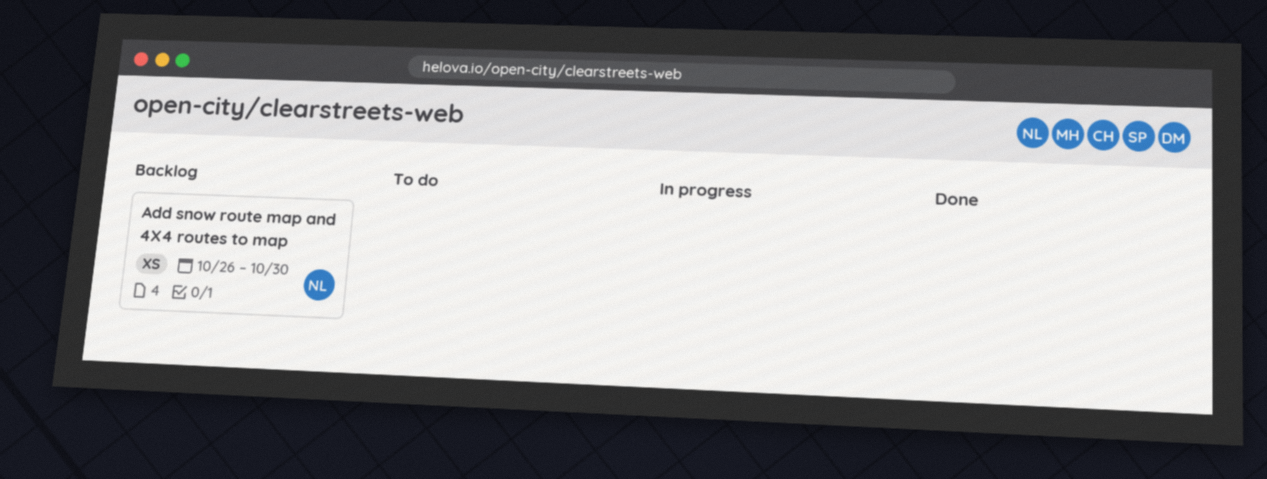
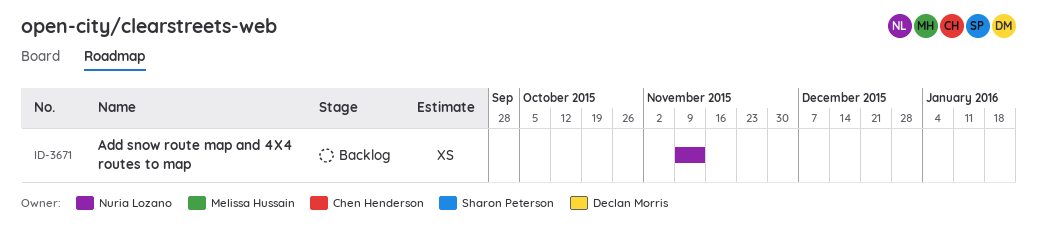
Add snow route map and 4X4 routes to map, start: Oct 26 -> Nov 9
Add snow route map and 4X4 routes to map, due: Oct 30 -> Nov 13

